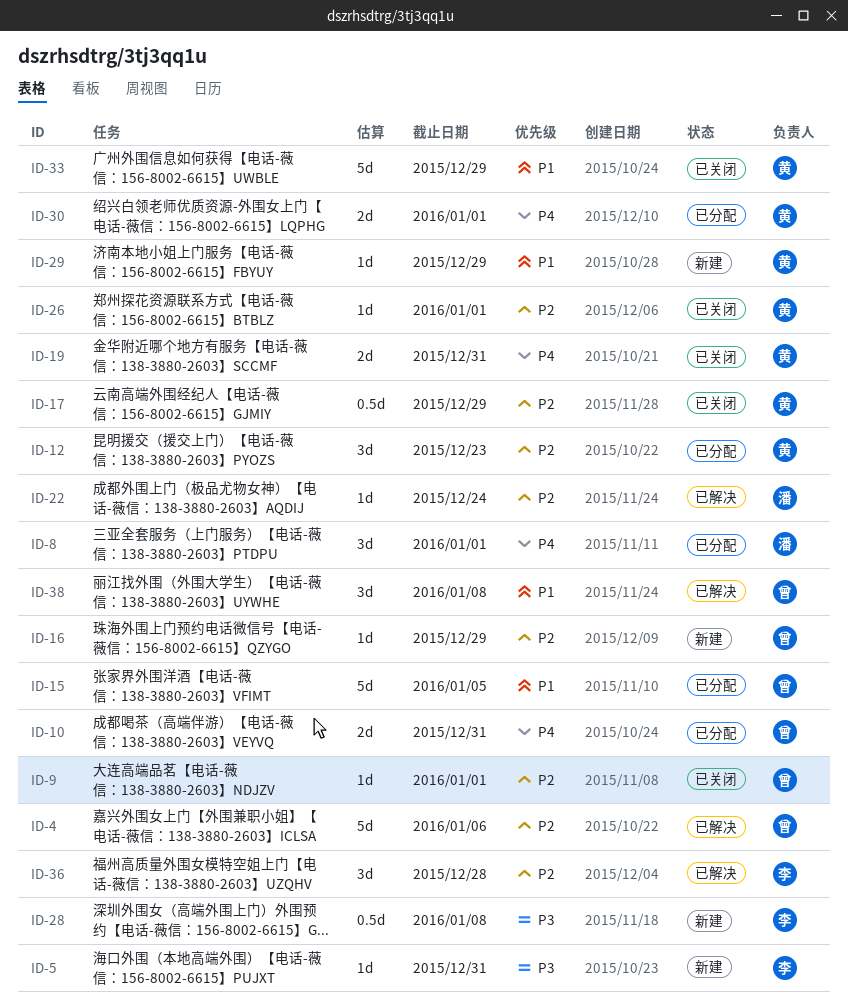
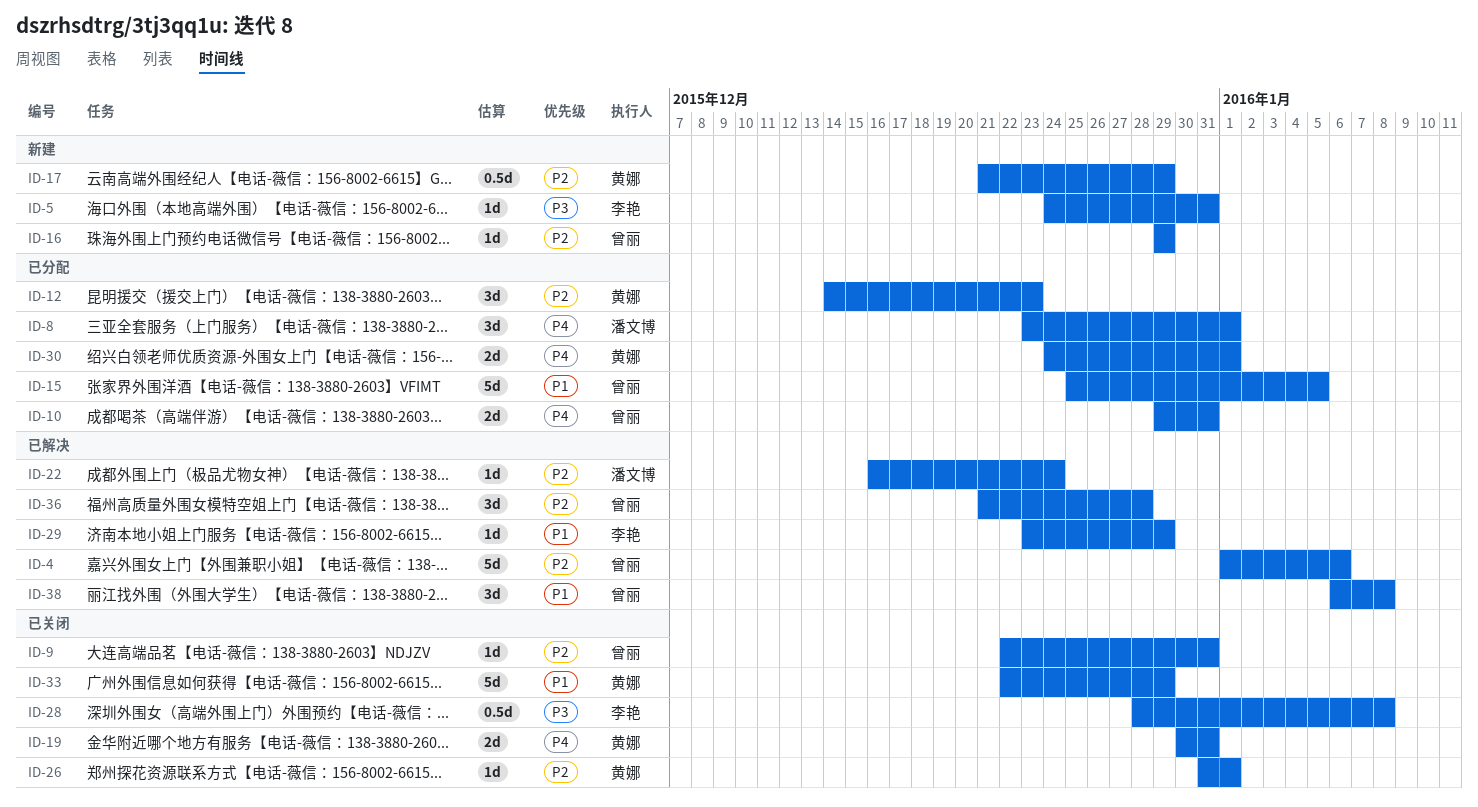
ID-9, due: Jan 1 -> Dec 31
ID-17, status: 已关闭 -> 新建
ID-28, status: 新建 -> 已关闭
ID-29, status: 新建 -> 已解决
ID-29, owner: 黄娜 -> 李艳
ID-36, owner: 李艳 -> 曾丽

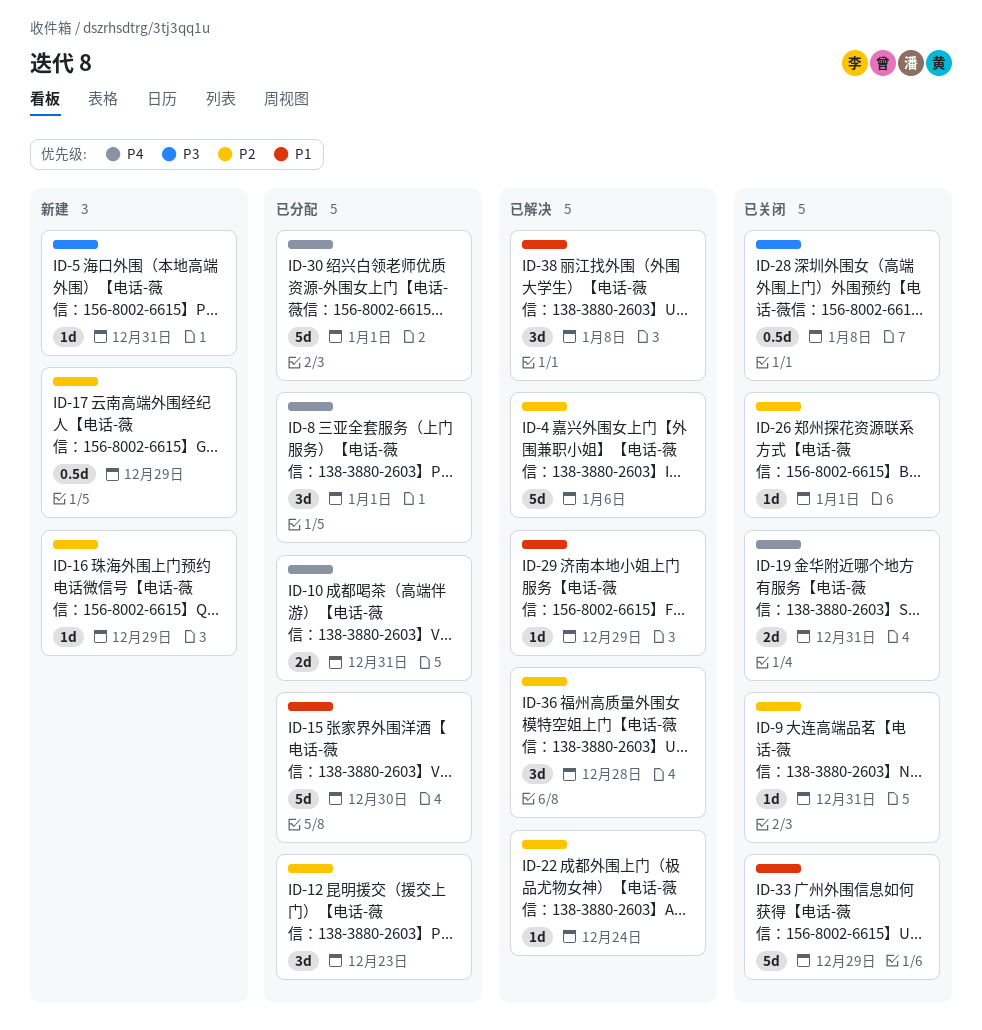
ID-15, due: Jan 5 -> Dec 30
ID-30, estimate: 2d -> 5d

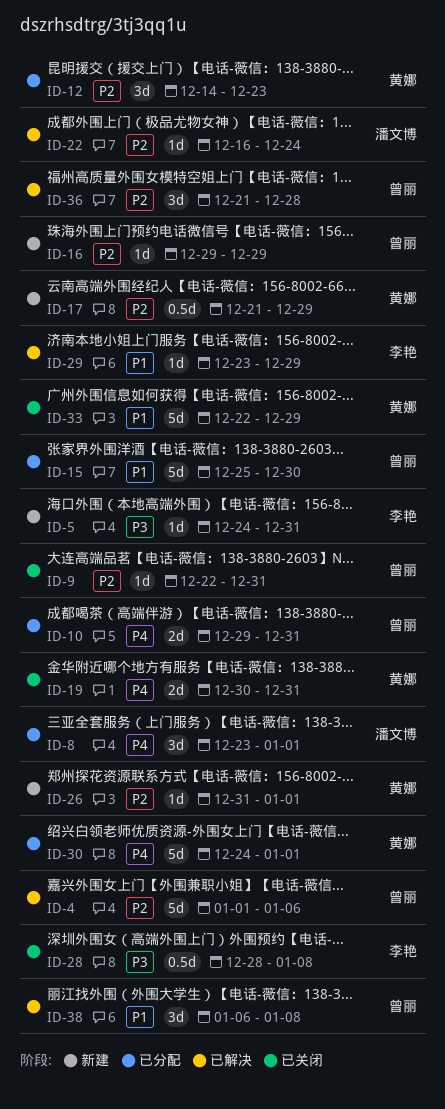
ID-26, status: 已关闭 -> 新建

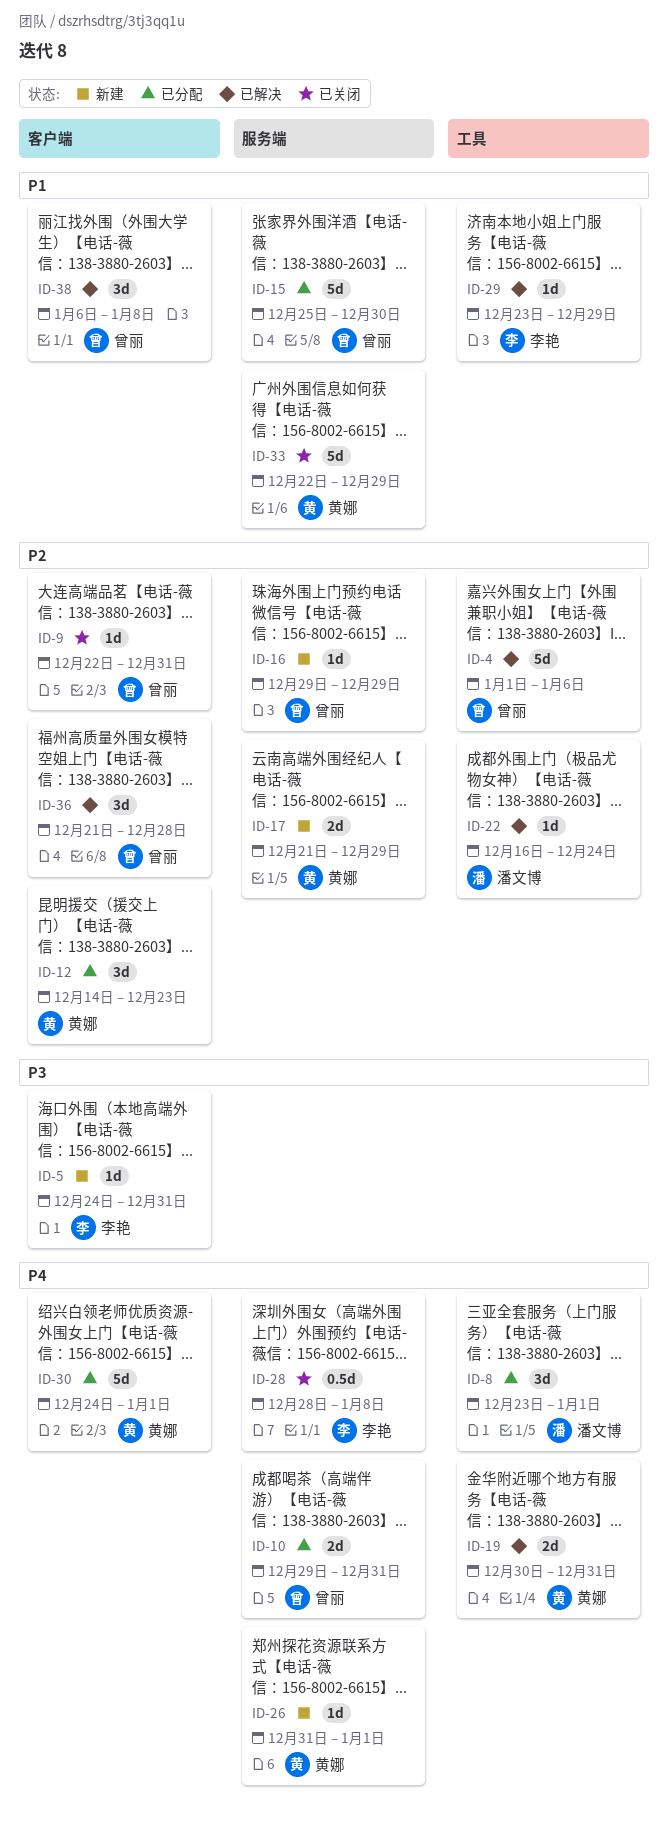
ID-17, estimate: 0.5d -> 2d
ID-19, status: 已关闭 -> 已解决
ID-26, priority: P2 -> P4
ID-28, priority: P3 -> P4

